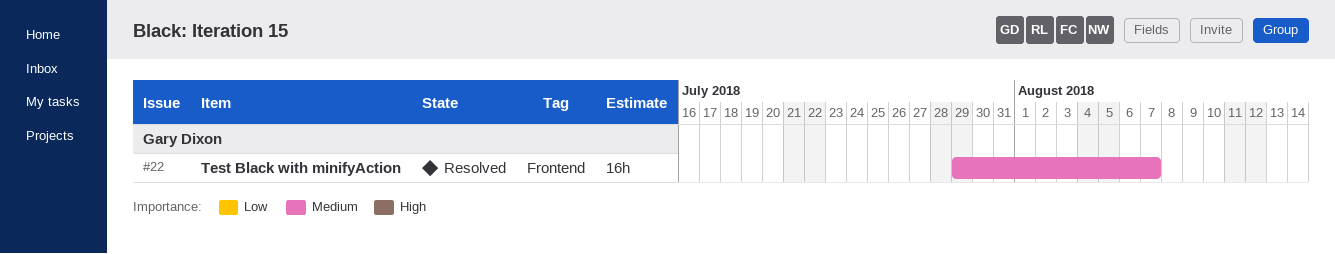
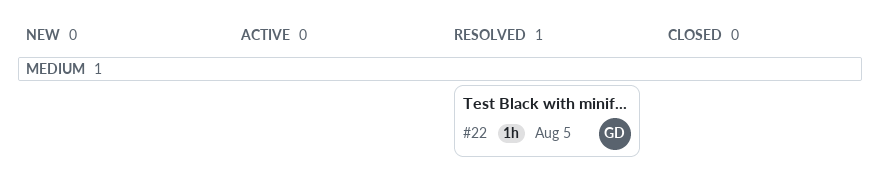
#22, estimate: 16h -> 1h
#22, due: Aug 7 -> Aug 5

